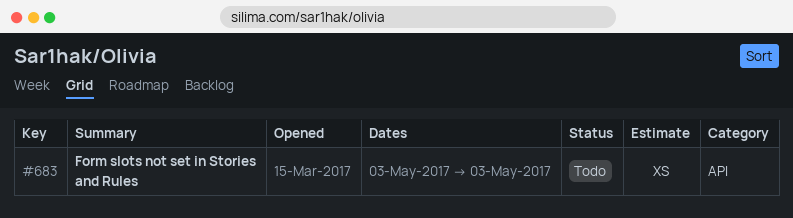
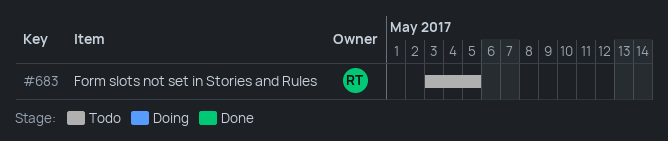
#683, due: May 3 -> May 5

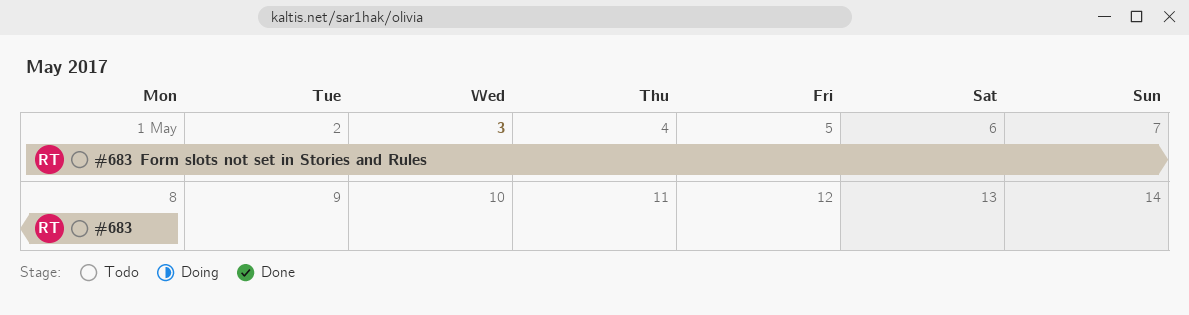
#683, start: May 3 -> May 1
#683, due: May 5 -> May 8

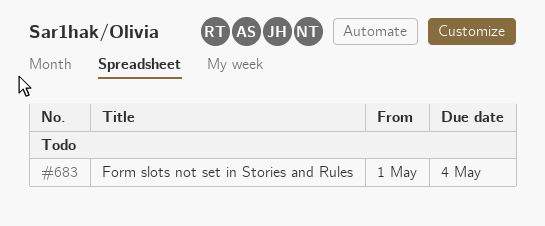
#683, due: May 8 -> May 4

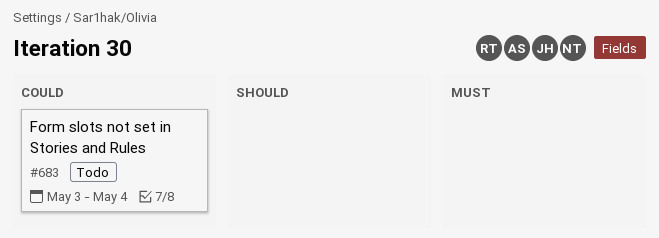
#683, start: May 1 -> May 3

